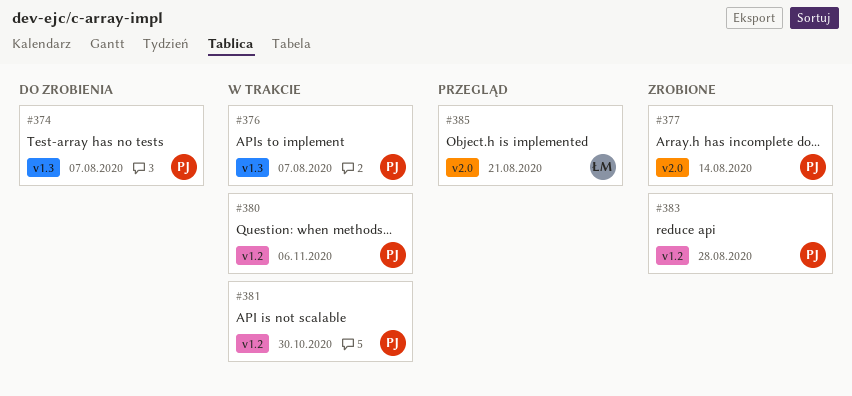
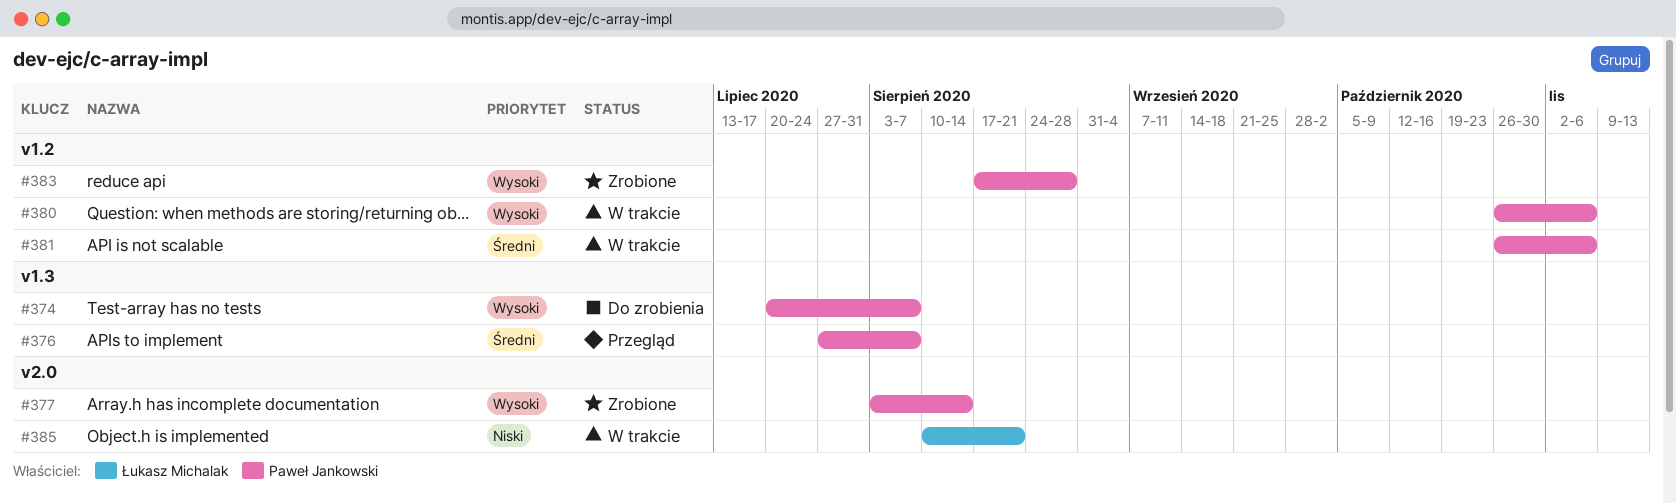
#376, status: W trakcie -> Przegląd
#381, due: Oct 30 -> Nov 6
#385, status: Przegląd -> W trakcie

